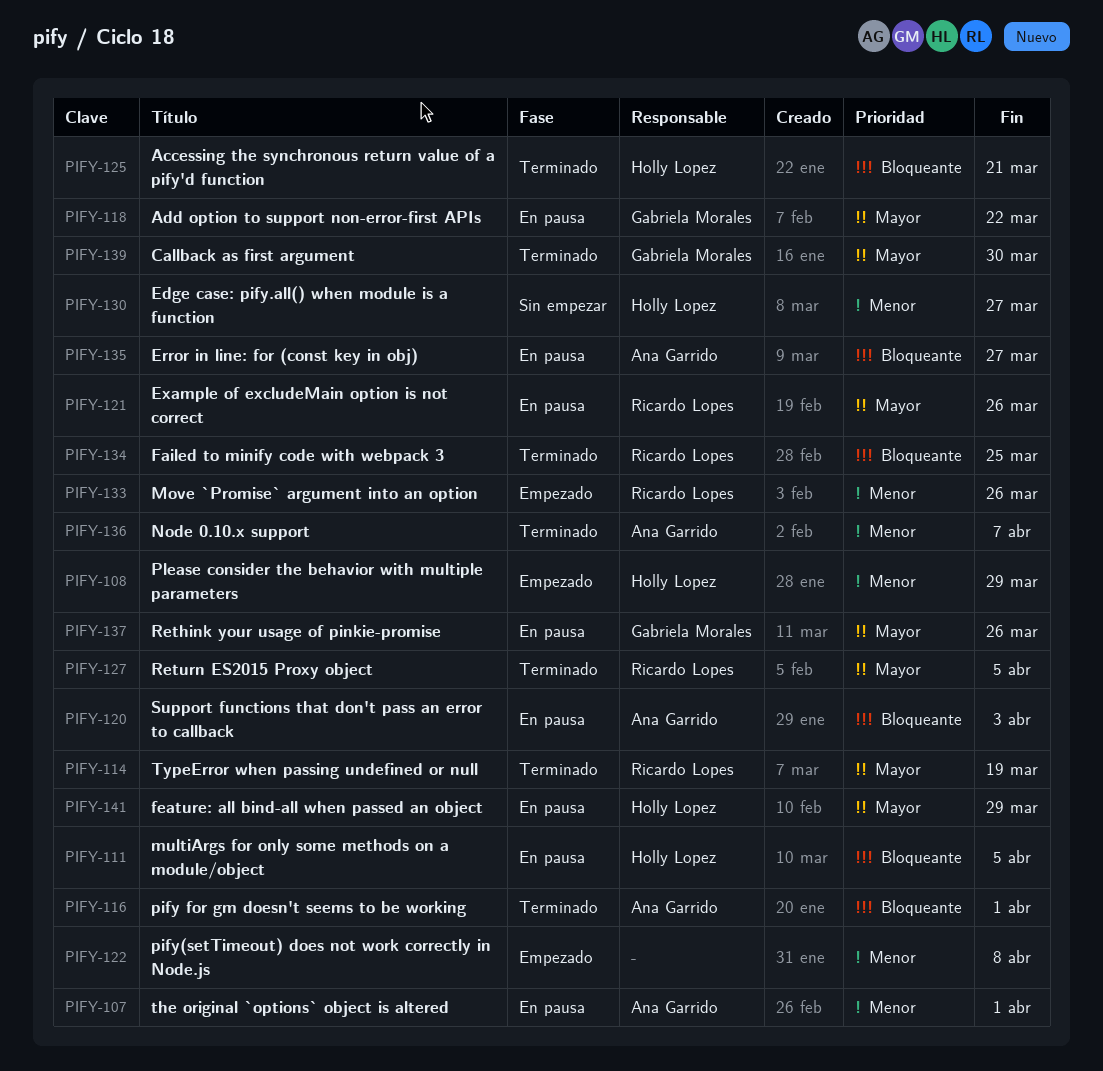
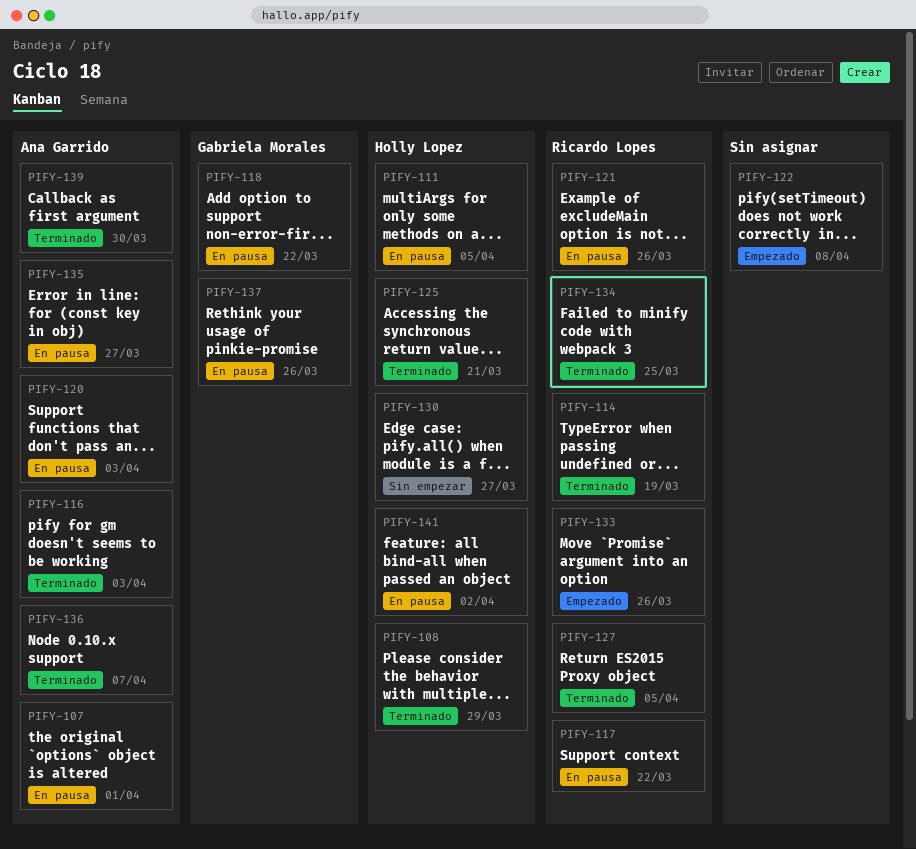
PIFY-108, status: Empezado -> Terminado
PIFY-116, due: Apr 1 -> Apr 3
PIFY-117: none -> present
PIFY-139, owner: Gabriela Morales -> Ana Garrido
PIFY-141, due: Mar 29 -> Apr 2

